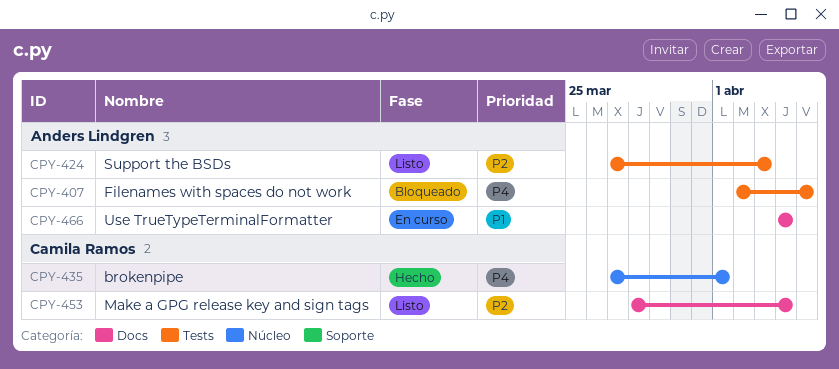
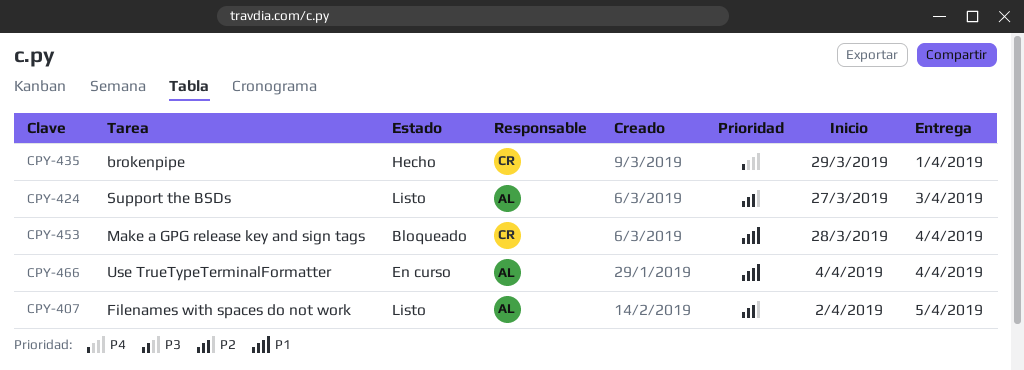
CPY-407, status: Bloqueado -> Listo
CPY-407, priority: P4 -> P2
CPY-435, start: Mar 27 -> Mar 29
CPY-453, status: Listo -> Bloqueado
CPY-453, priority: P2 -> P1

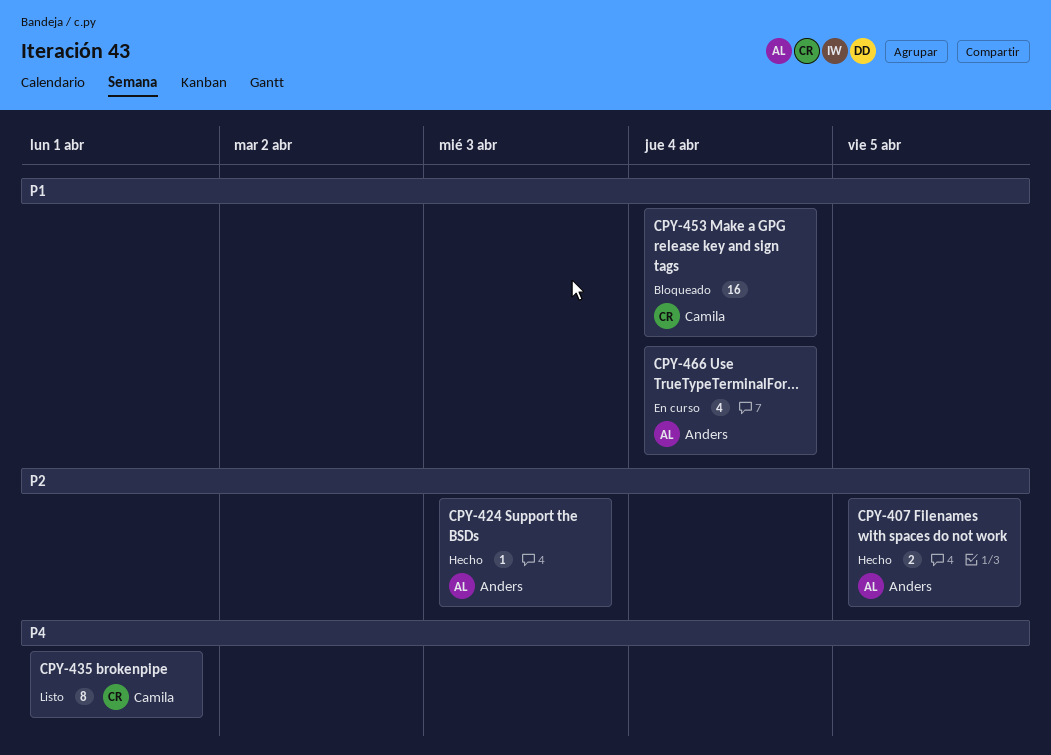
CPY-407, status: Listo -> Hecho
CPY-424, status: Listo -> Hecho
CPY-435, status: Hecho -> Listo

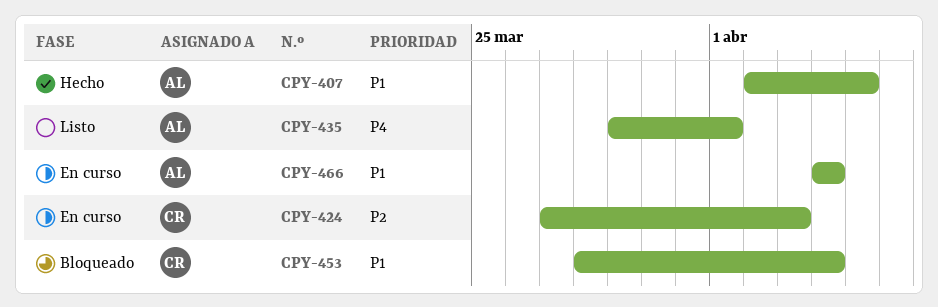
CPY-407, priority: P2 -> P1
CPY-424, status: Hecho -> En curso
CPY-424, owner: Anders -> Camila
CPY-435, owner: Camila -> Anders

